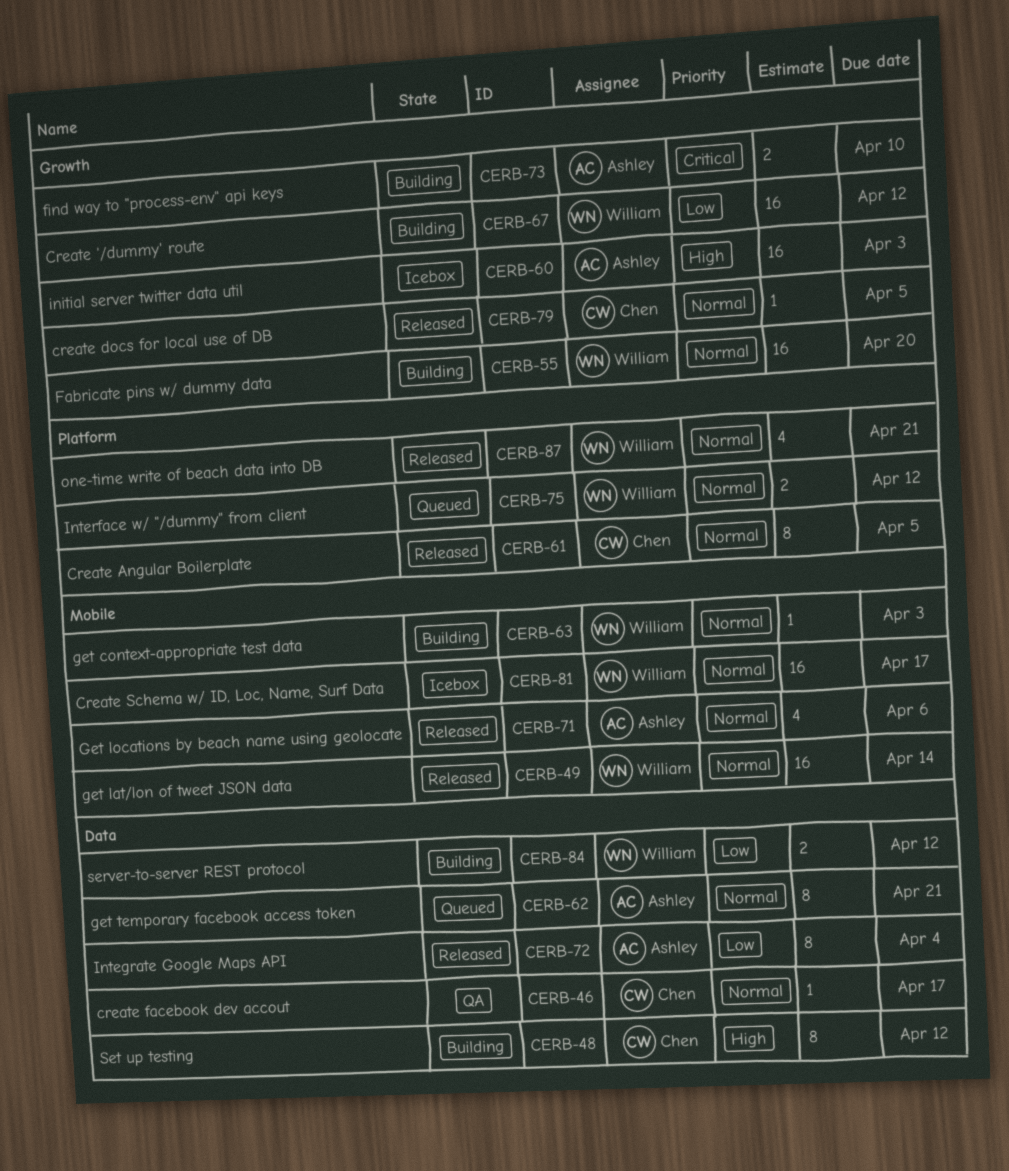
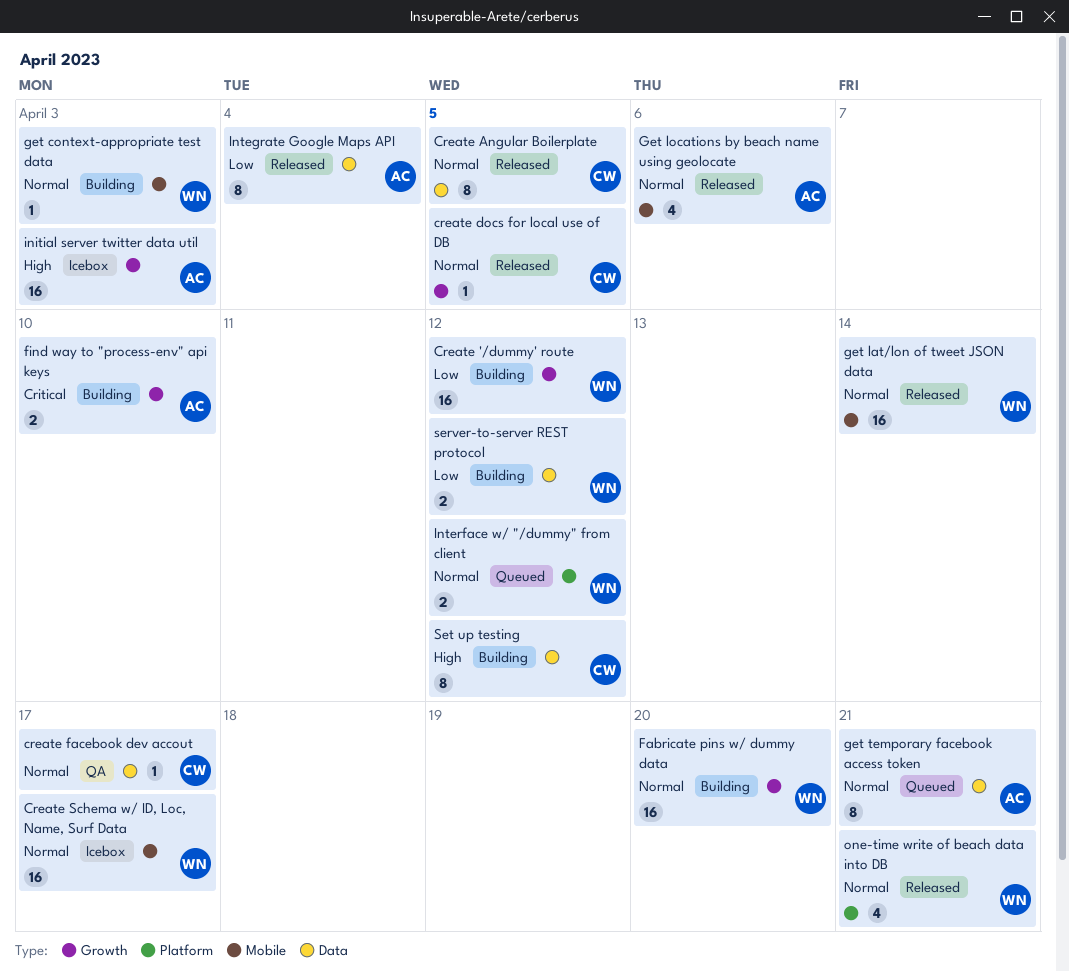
Create Angular Boilerplate, label: Platform -> Data

